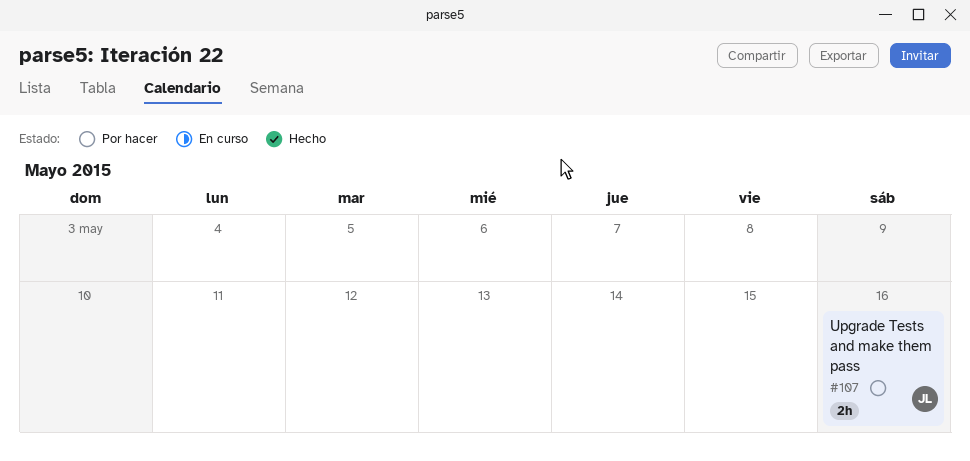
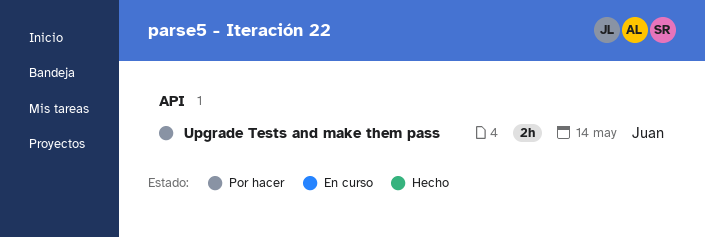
Upgrade Tests and make them pass, due: May 16 -> May 14

